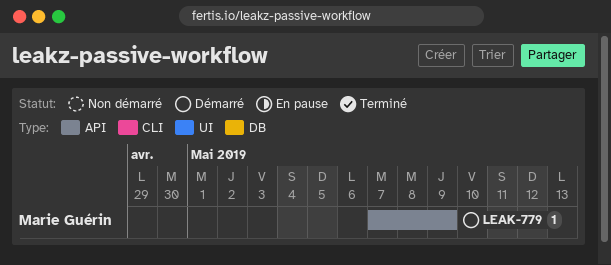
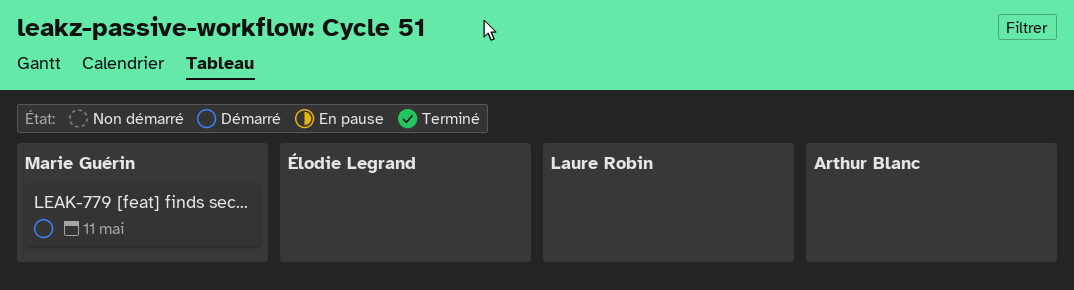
LEAK-779, due: May 9 -> May 11

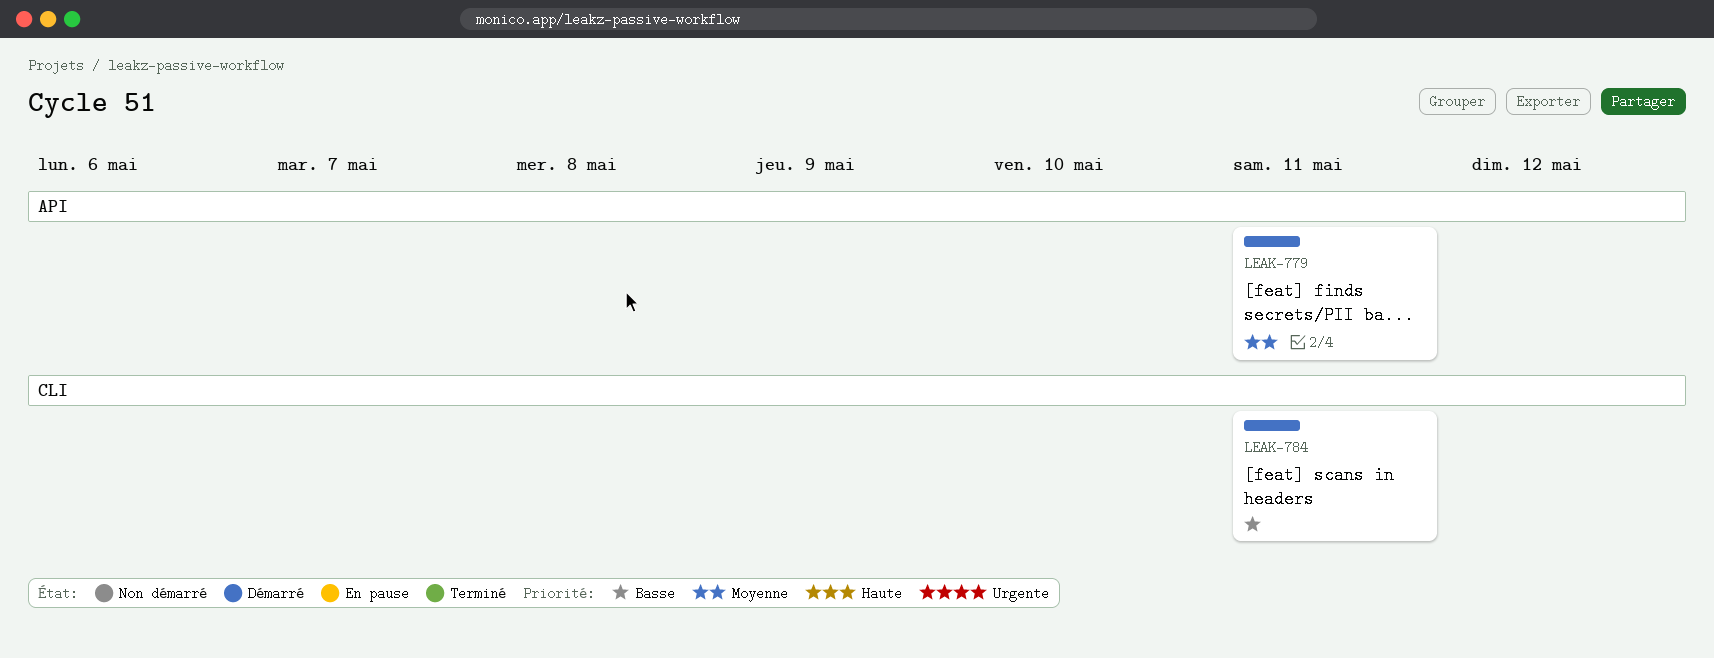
LEAK-784: none -> present

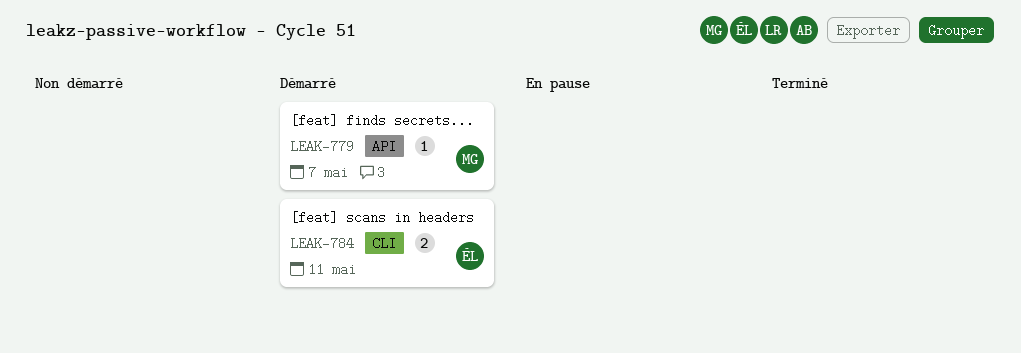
LEAK-779, due: May 11 -> May 7

